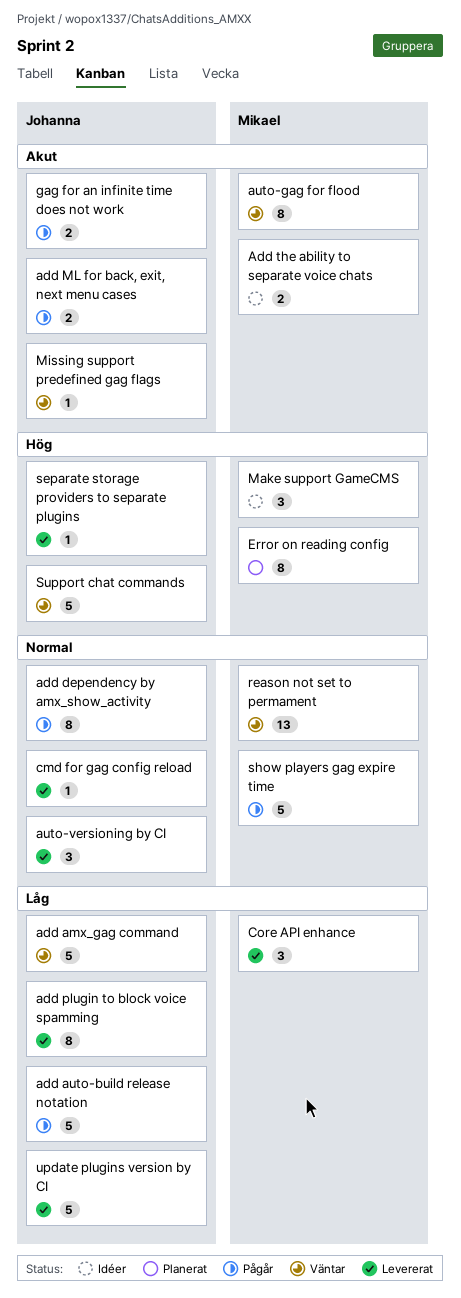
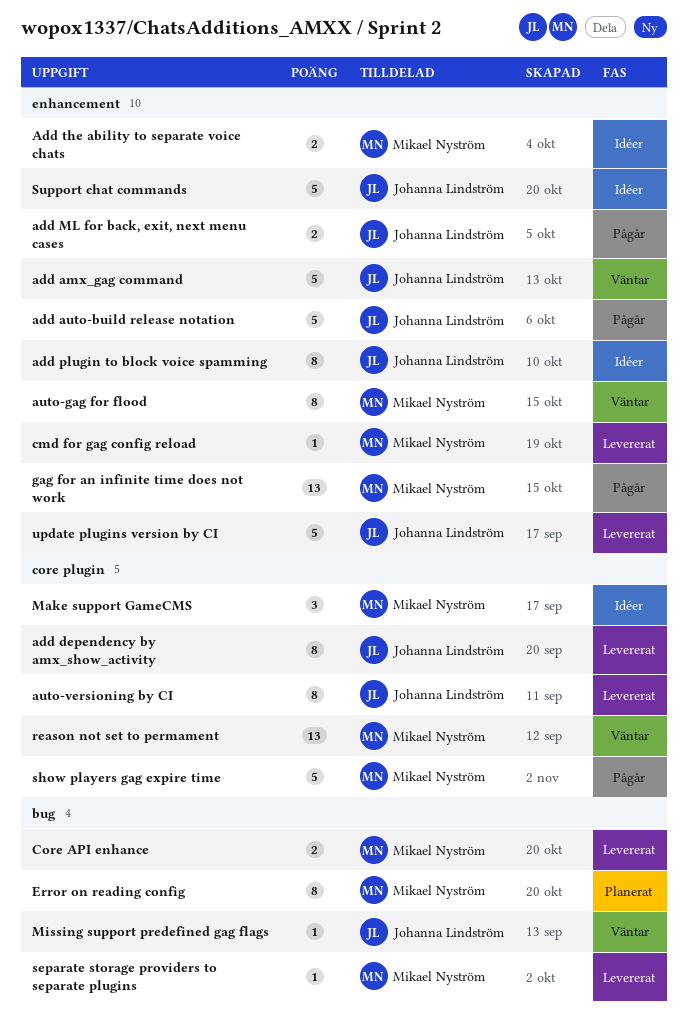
add dependency by amx_show_activity, status: Pågår -> Levererat
add plugin to block voice spamming, status: Levererat -> Idéer
auto-versioning by CI, estimate: 3 -> 8
cmd for gag config reload, owner: Johanna Lindström -> Mikael Nyström
Core API enhance, estimate: 3 -> 2
gag for an infinite time does not work, owner: Johanna Lindström -> Mikael Nyström
gag for an infinite time does not work, estimate: 2 -> 13
separate storage providers to separate plugins, owner: Johanna Lindström -> Mikael Nyström
Support chat commands, status: Väntar -> Idéer

